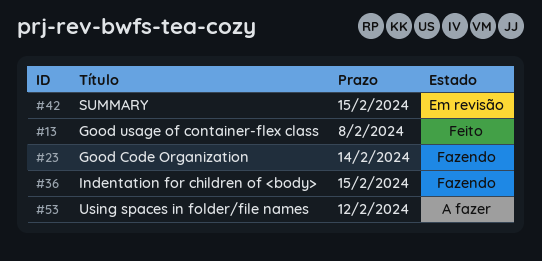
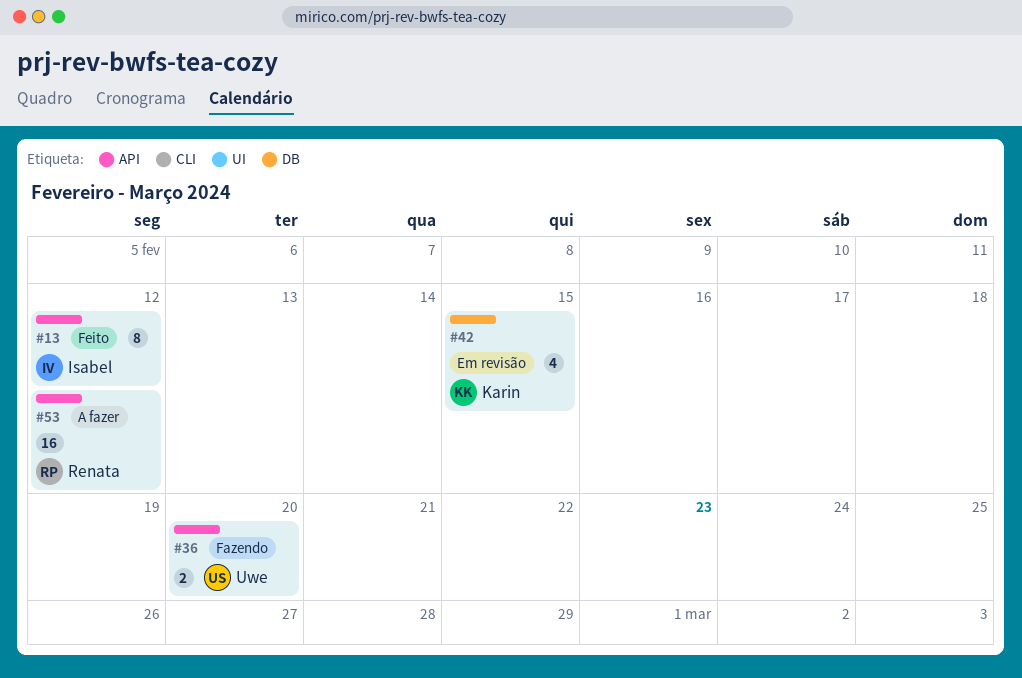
#13, due: Feb 8 -> Feb 12
#23: present -> none
#36, due: Feb 15 -> Feb 20

